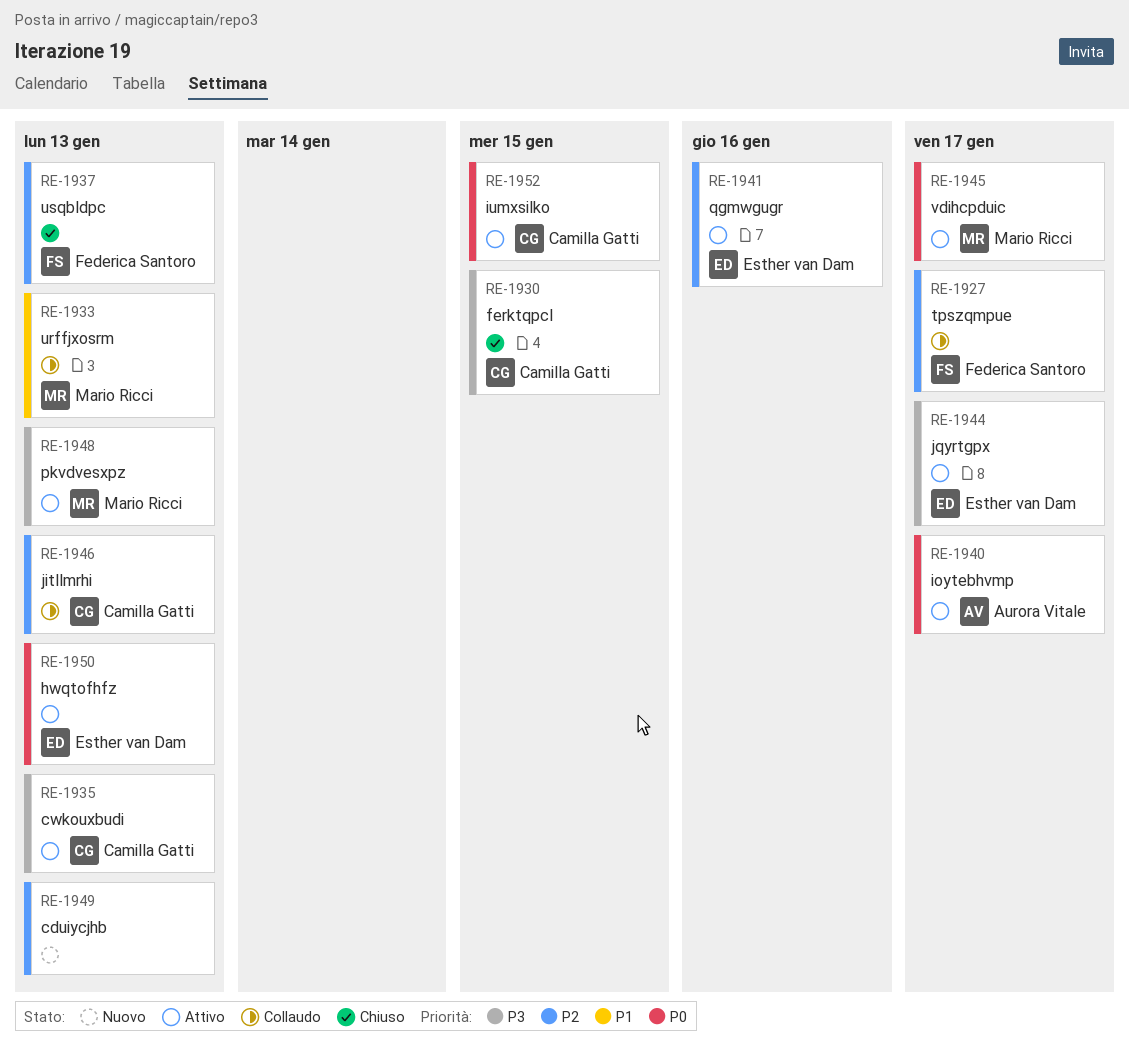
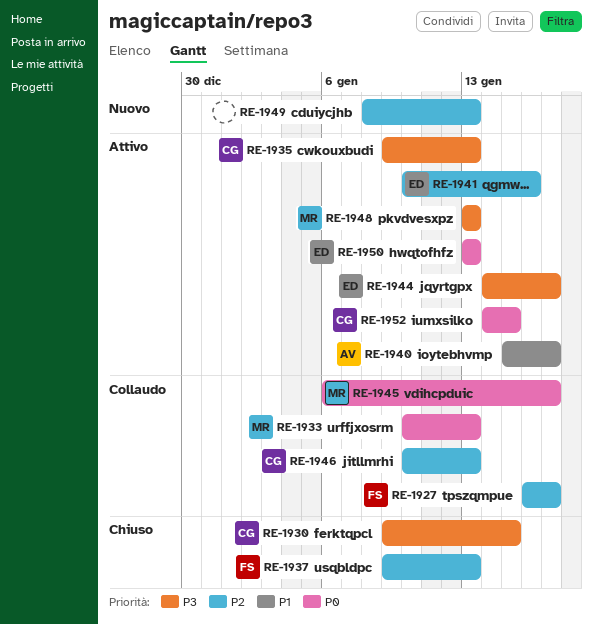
RE-1933, priority: P1 -> P0
RE-1940, priority: P0 -> P1
RE-1945, status: Attivo -> Collaudo

